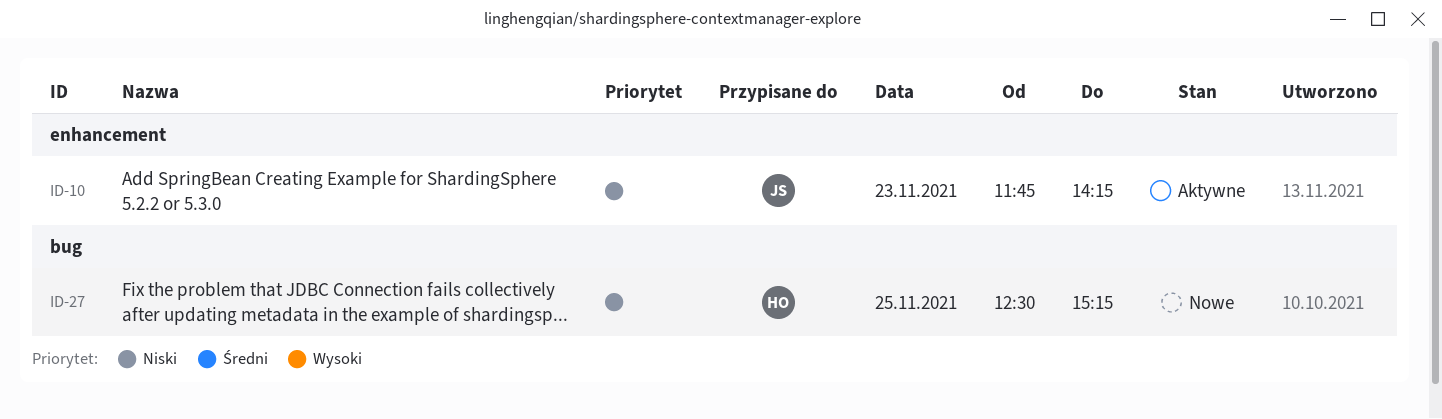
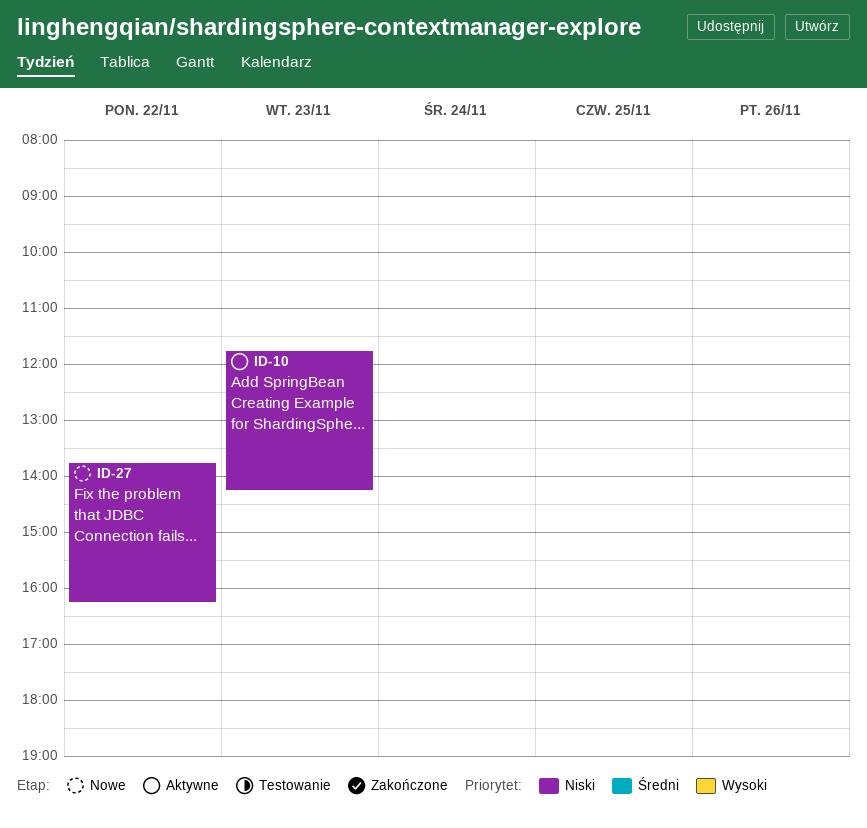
ID-27, day: Nov 25 -> Nov 22
ID-27, begins: 12:30 -> 13:45
ID-27, ends: 15:15 -> 16:15

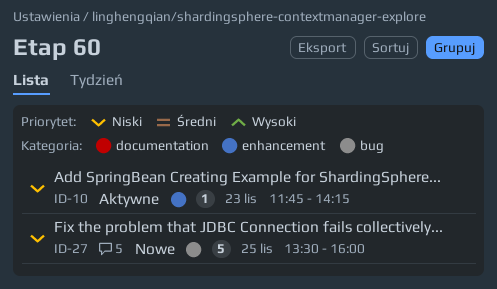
ID-27, day: Nov 22 -> Nov 25
ID-27, begins: 13:45 -> 13:30
ID-27, ends: 16:15 -> 16:00

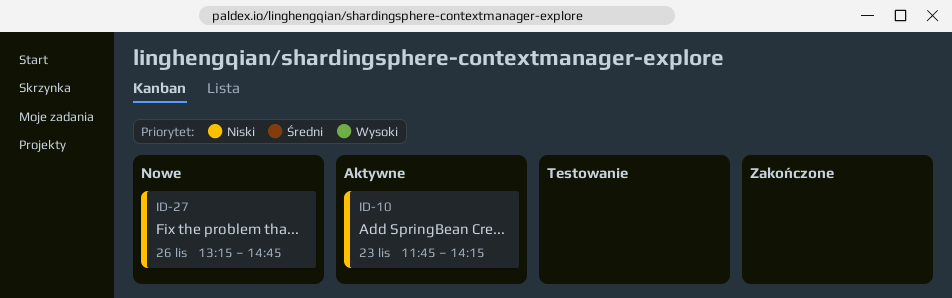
ID-27, day: Nov 25 -> Nov 26
ID-27, begins: 13:30 -> 13:15
ID-27, ends: 16:00 -> 14:45

